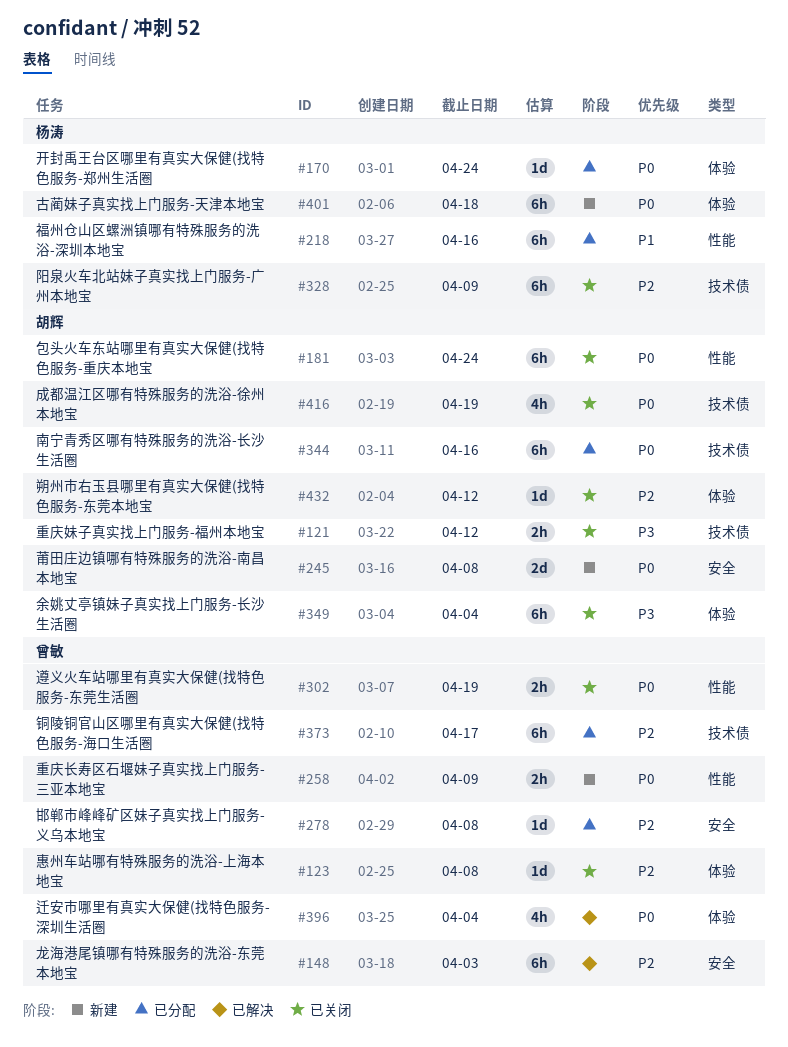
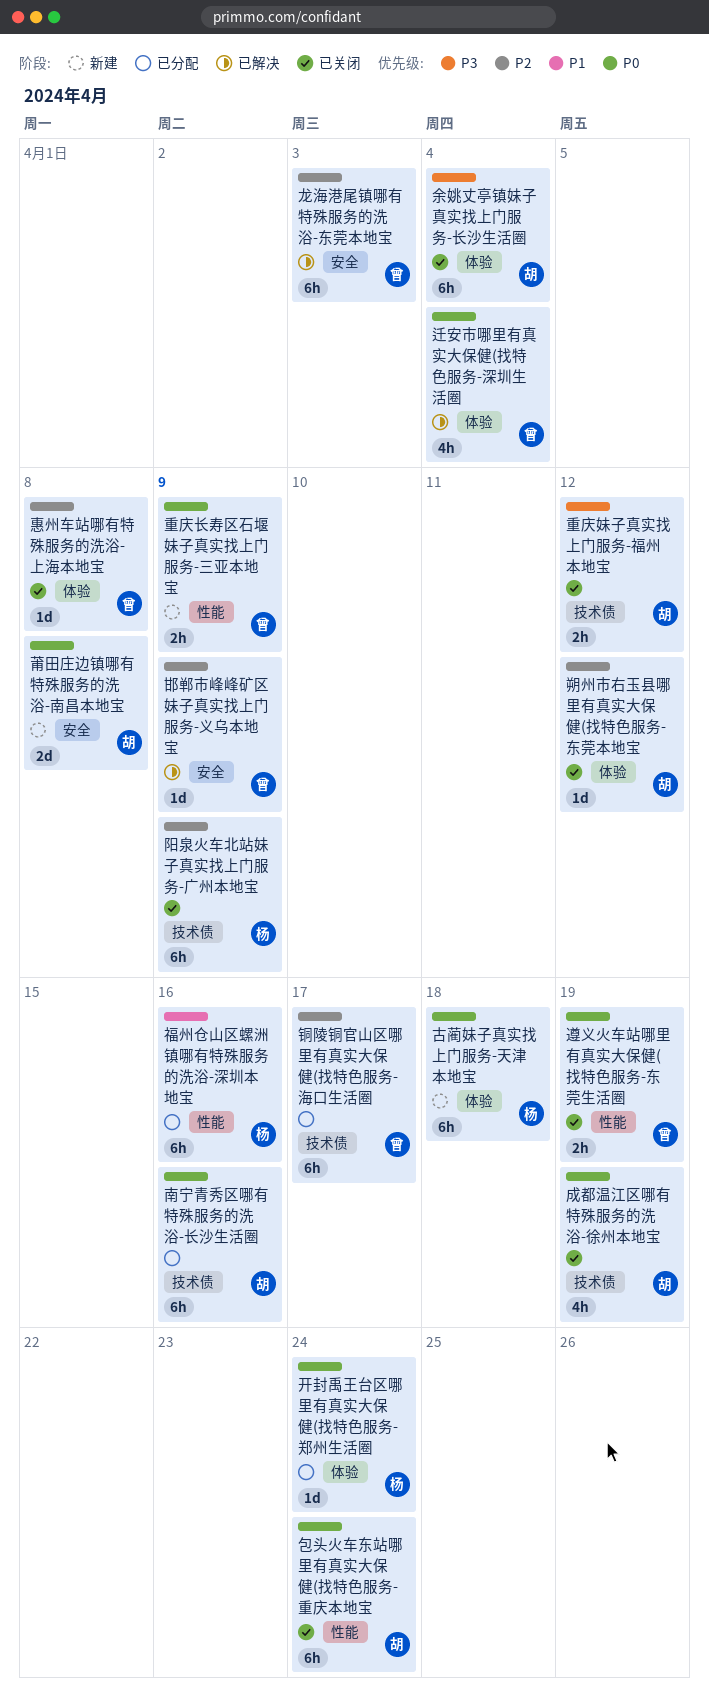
邯郸市峰峰矿区妹子真实找上门服务-义乌本地宝, status: 已分配 -> 已解决
邯郸市峰峰矿区妹子真实找上门服务-义乌本地宝, due: Apr 8 -> Apr 9

